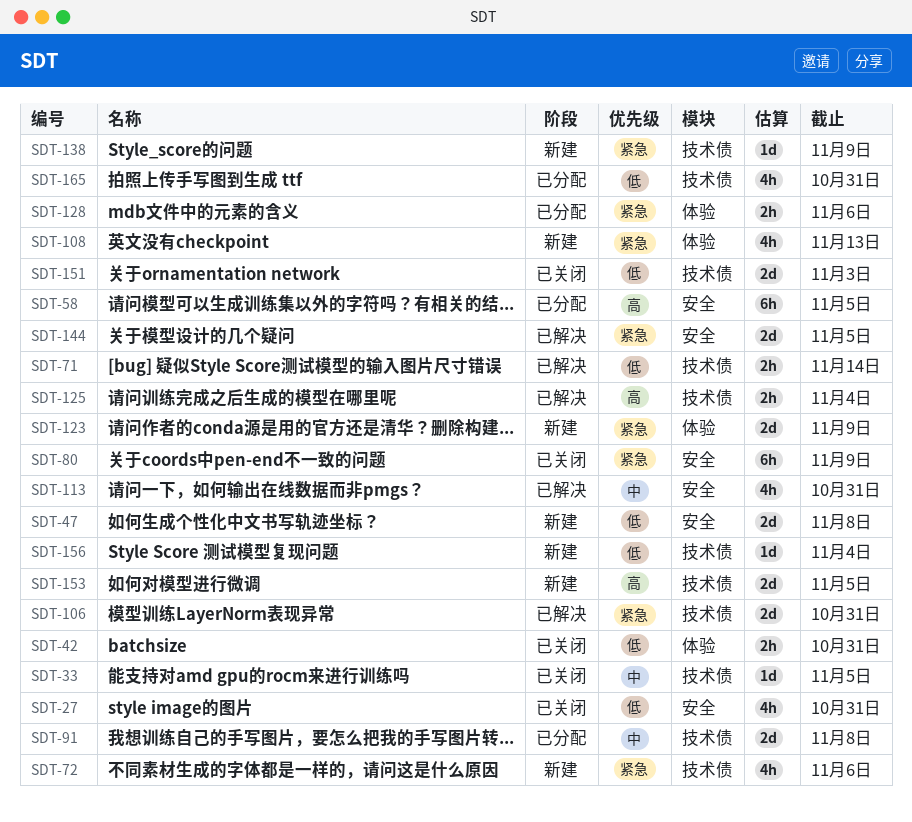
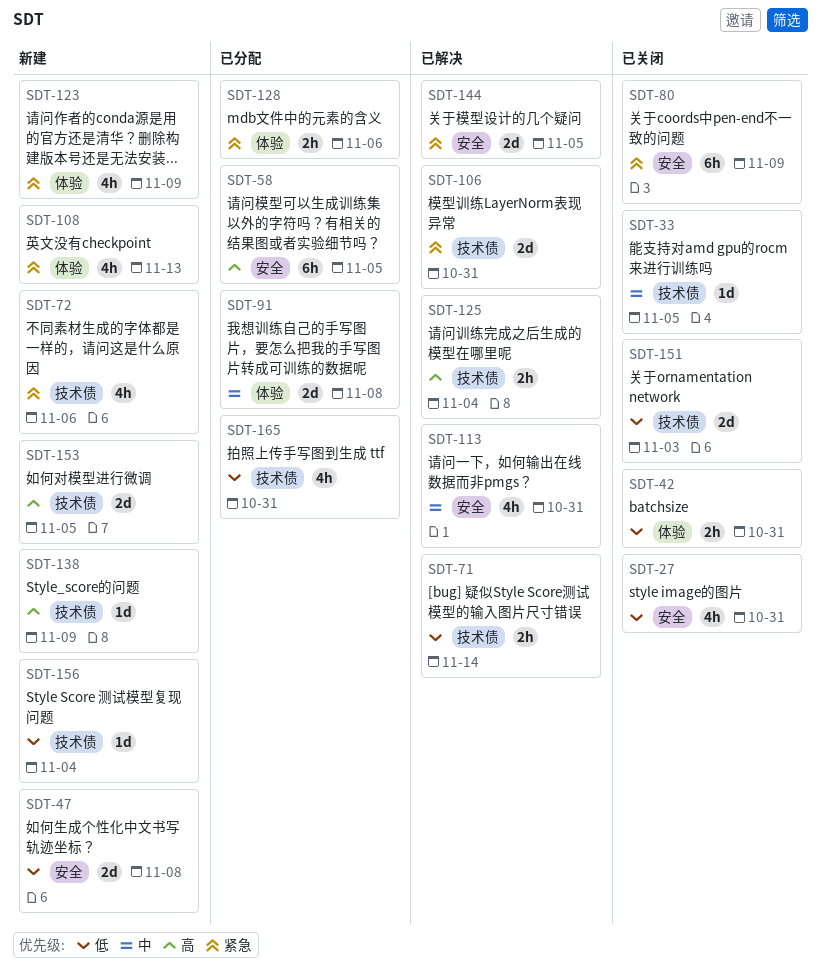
SDT-91, label: 技术债 -> 体验
SDT-123, estimate: 2d -> 4h
SDT-138, priority: 紧急 -> 高

